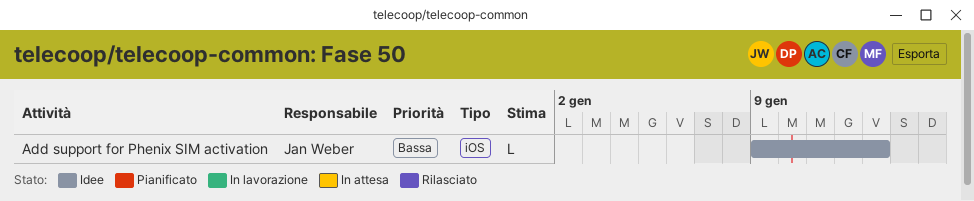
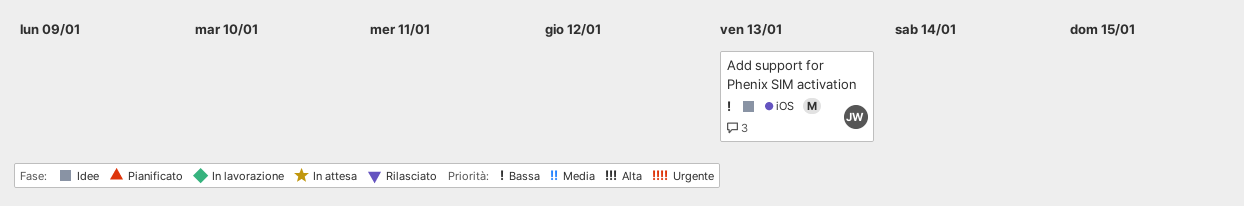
Add support for Phenix SIM activation, estimate: L -> M

